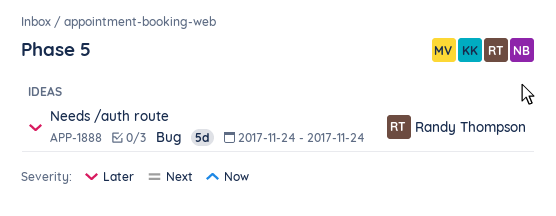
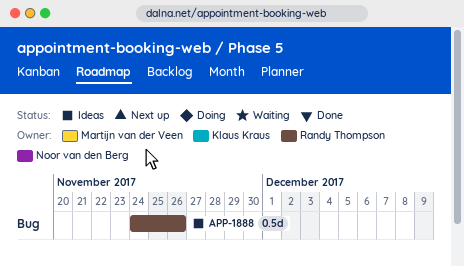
APP-1888, estimate: 5d -> 0.5d
APP-1888, due: Nov 24 -> Nov 26

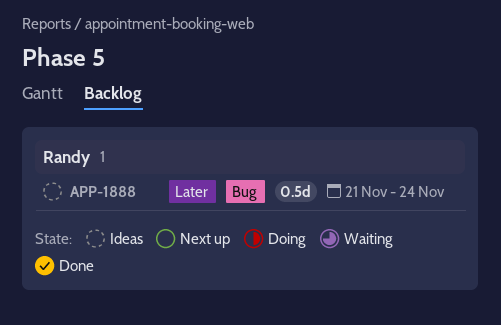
APP-1888, start: Nov 24 -> Nov 21
APP-1888, due: Nov 26 -> Nov 24

